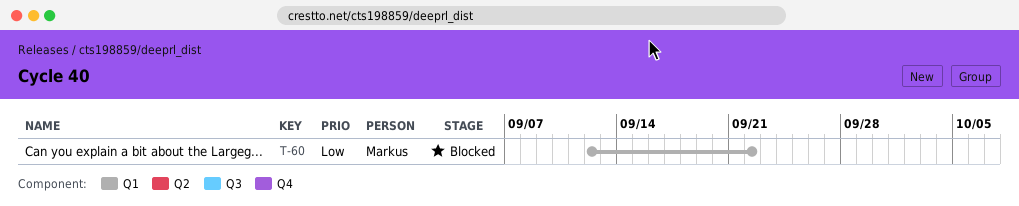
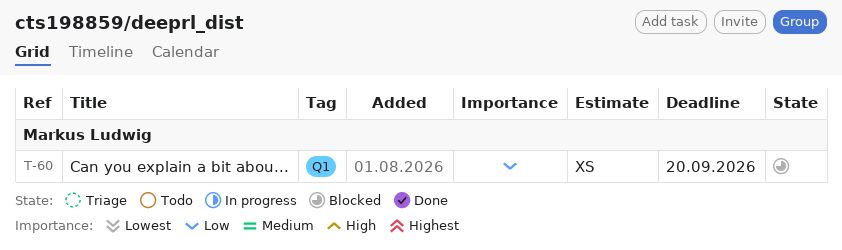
T-60, due: Sep 22 -> Sep 20

